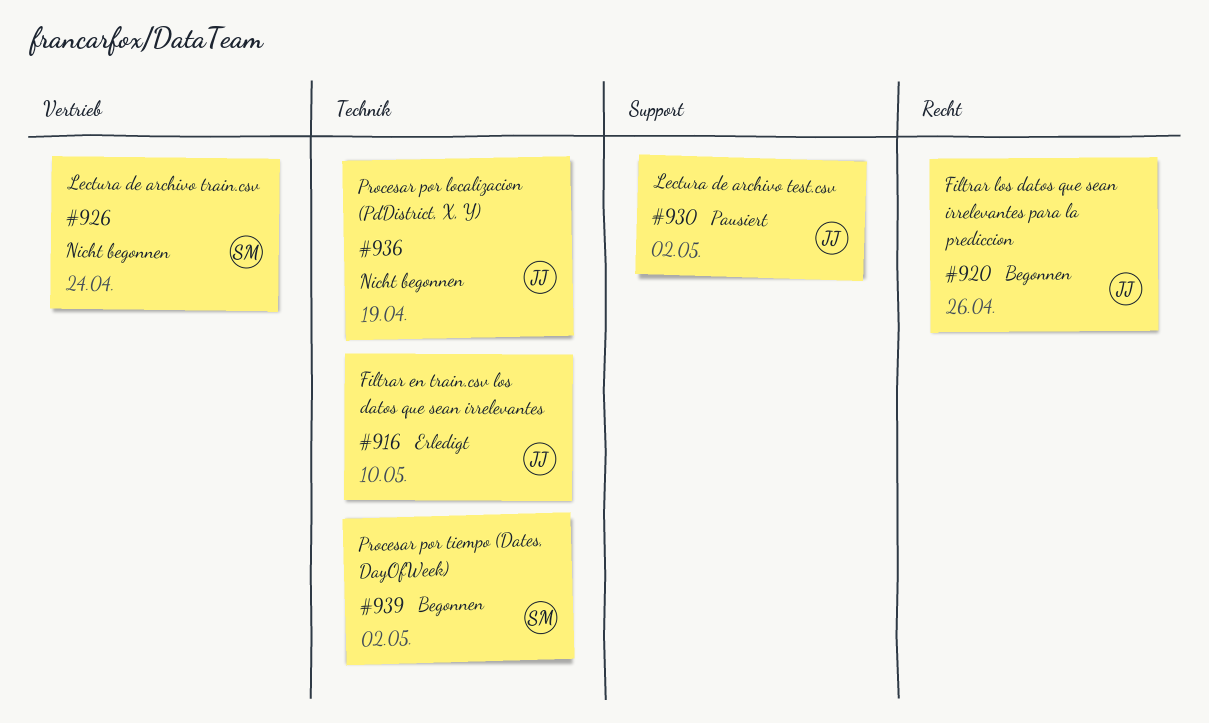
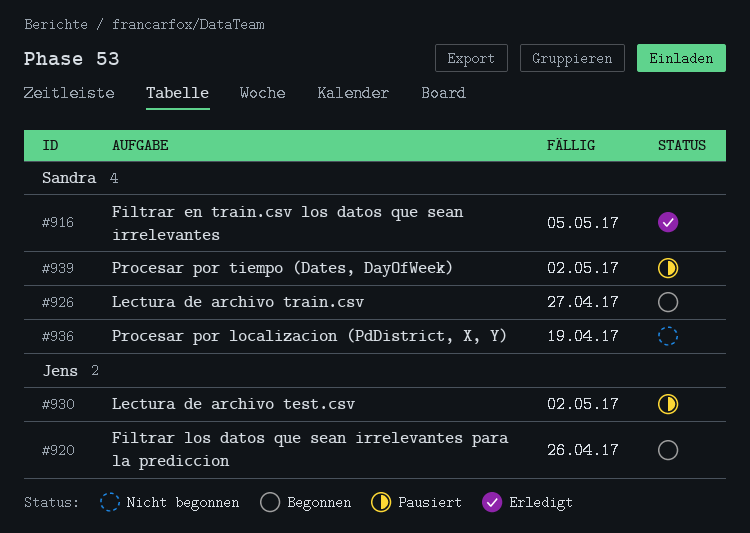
#916, owner: Jens -> Sandra
#916, due: May 10 -> May 5
#926, status: Nicht begonnen -> Begonnen
#926, due: Apr 24 -> Apr 27
#936, owner: Jens -> Sandra
#939, status: Begonnen -> Pausiert

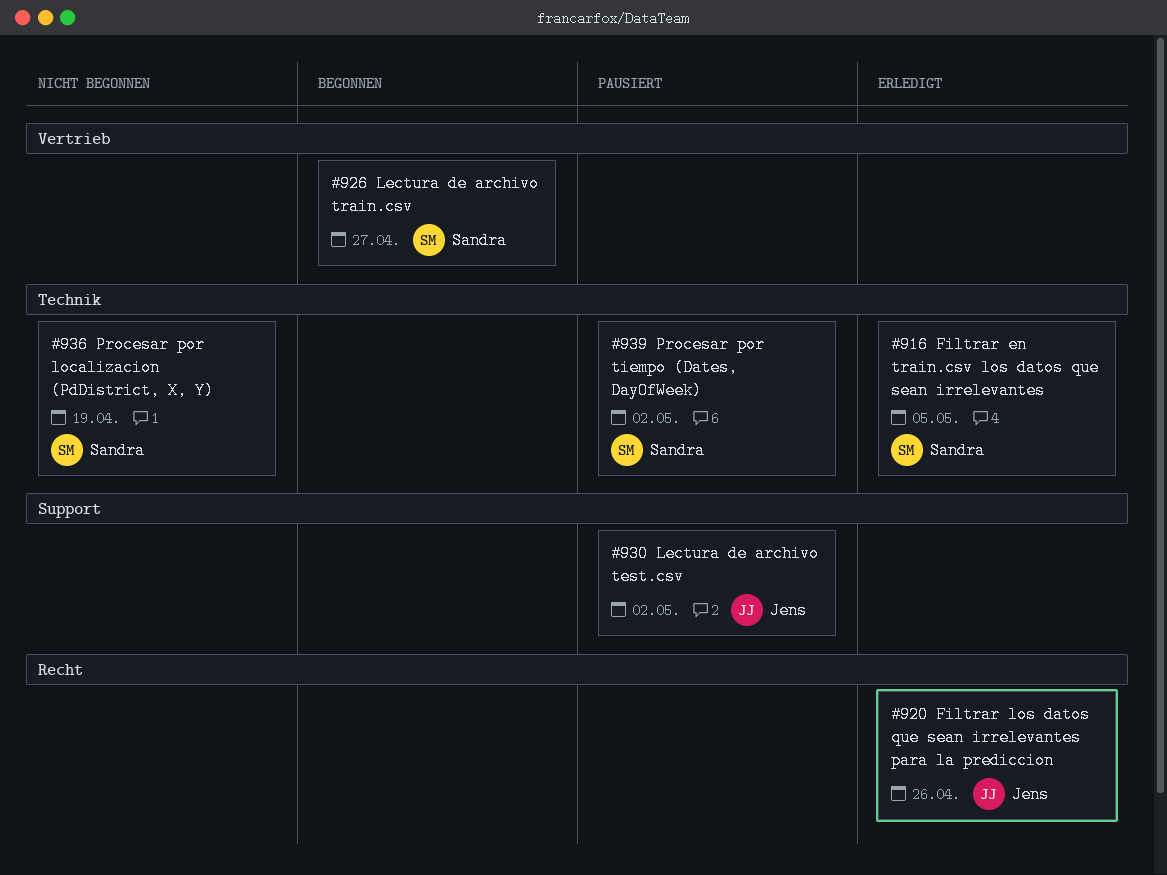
#920, status: Begonnen -> Erledigt

